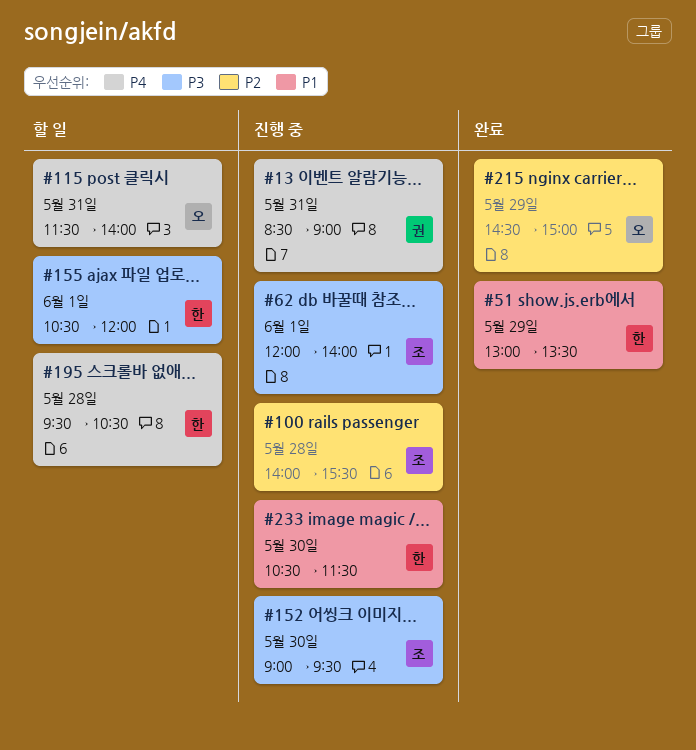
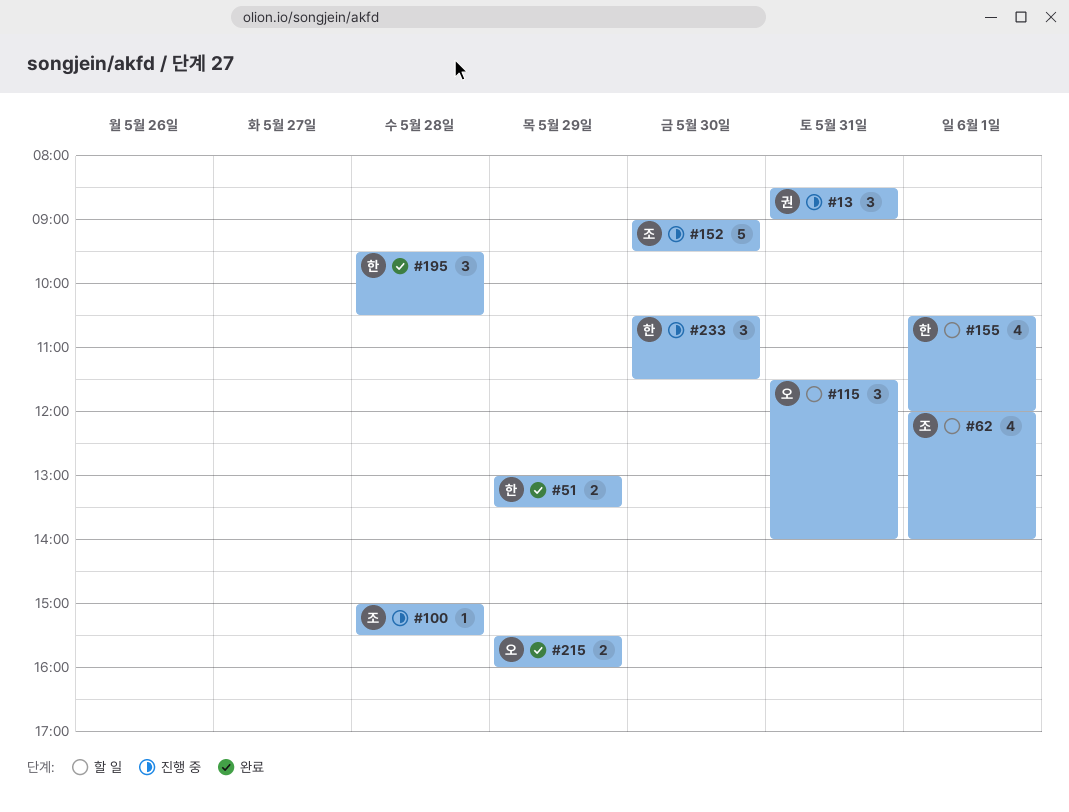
#62, status: 진행 중 -> 할 일
#100, begins: 14:00 -> 15:00
#195, status: 할 일 -> 완료
#215, begins: 14:30 -> 15:30
#215, ends: 15:00 -> 16:00

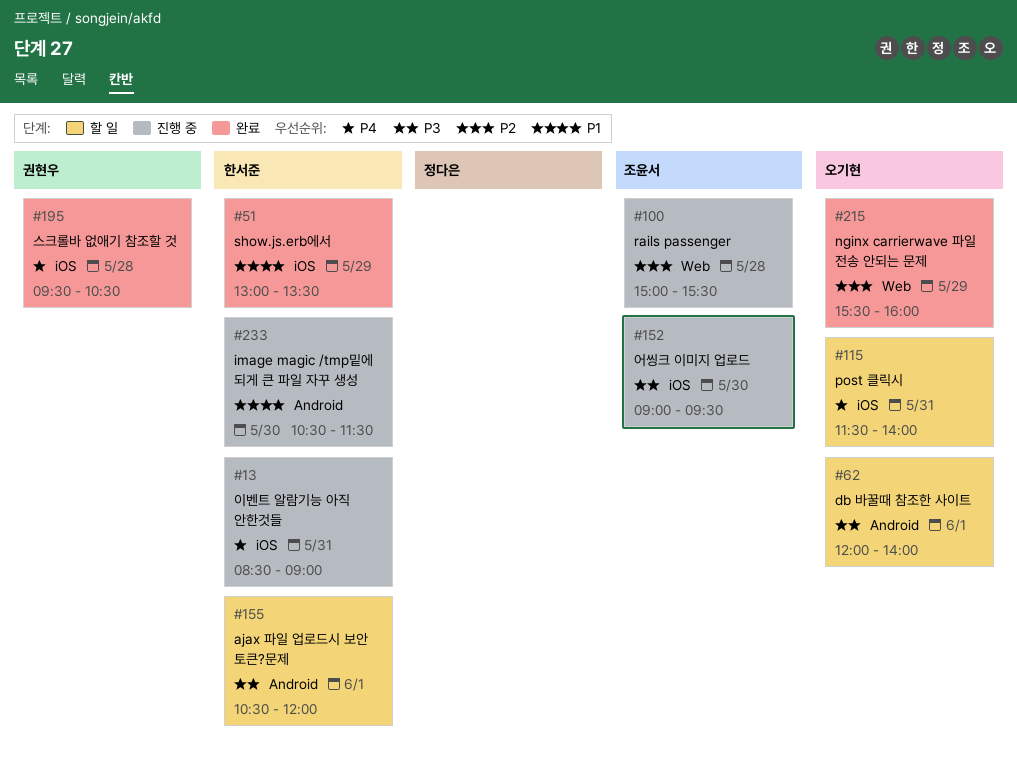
#13, owner: 권현우 -> 한서준
#62, owner: 조윤서 -> 오기현
#195, owner: 한서준 -> 권현우

